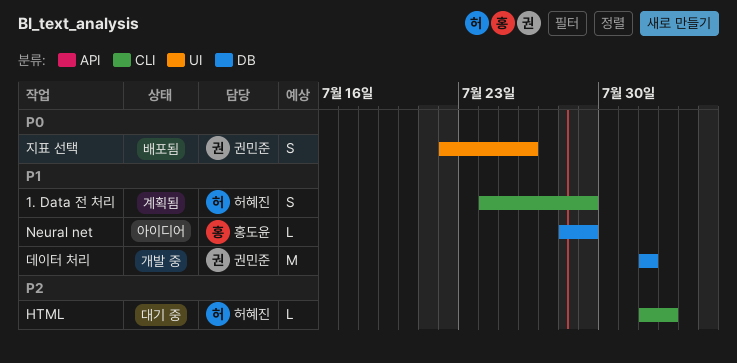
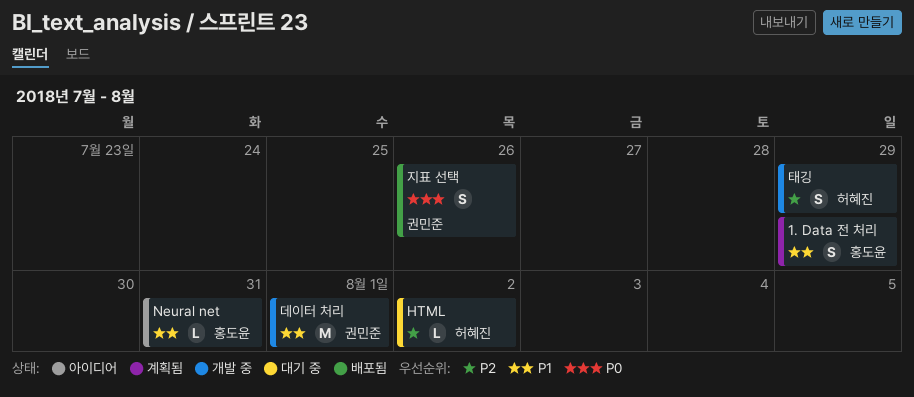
1. Data 전 처리, owner: 허혜진 -> 홍도윤
Neural net, due: Jul 29 -> Jul 31
태깅: none -> present

